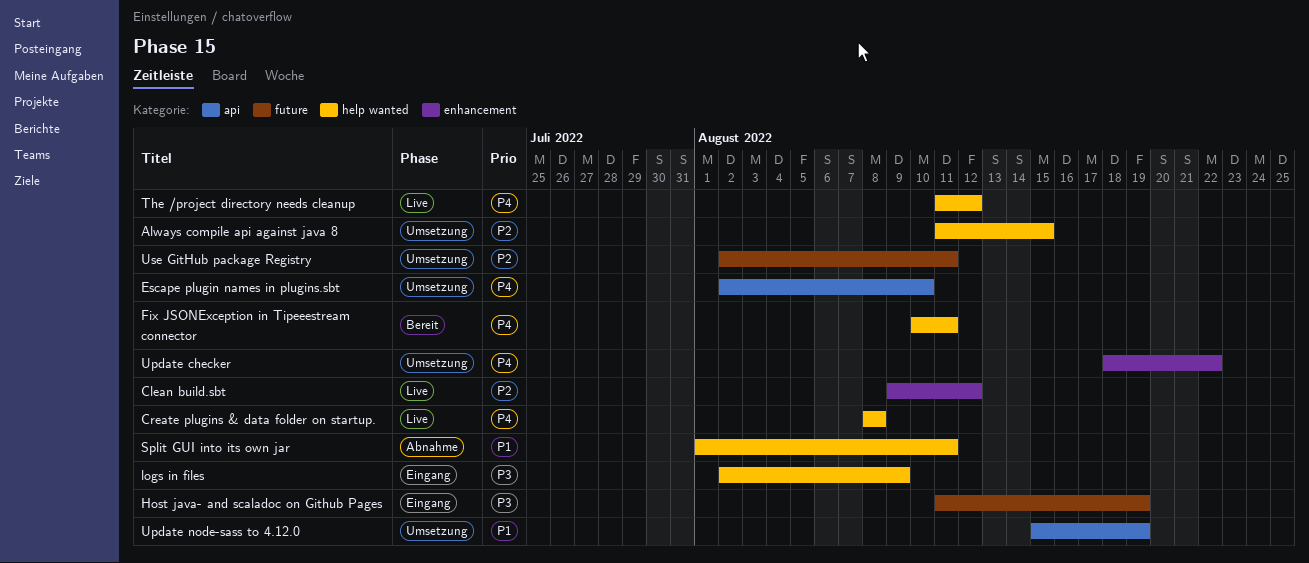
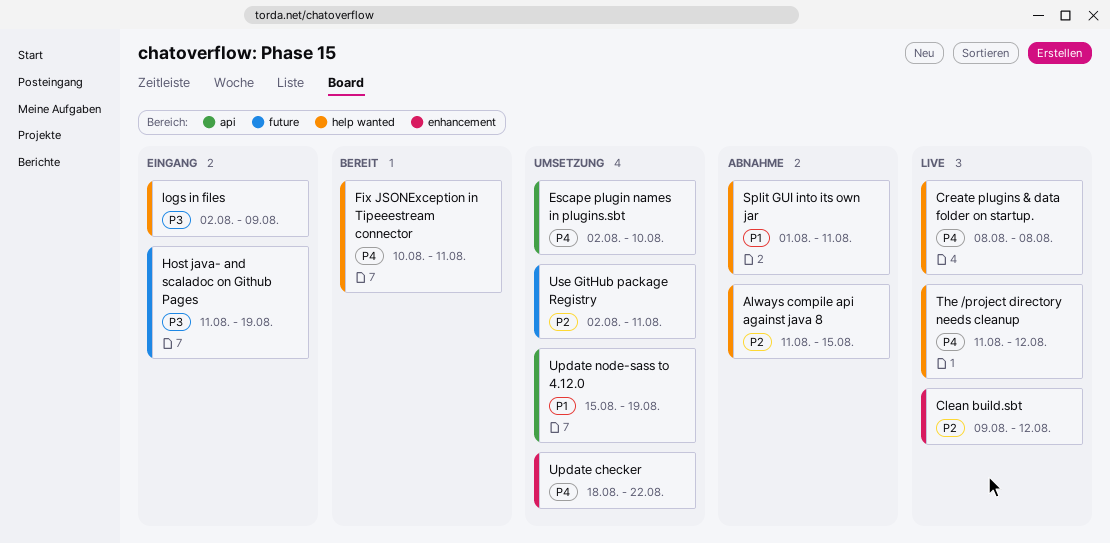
Always compile api against java 8, status: Umsetzung -> Abnahme

